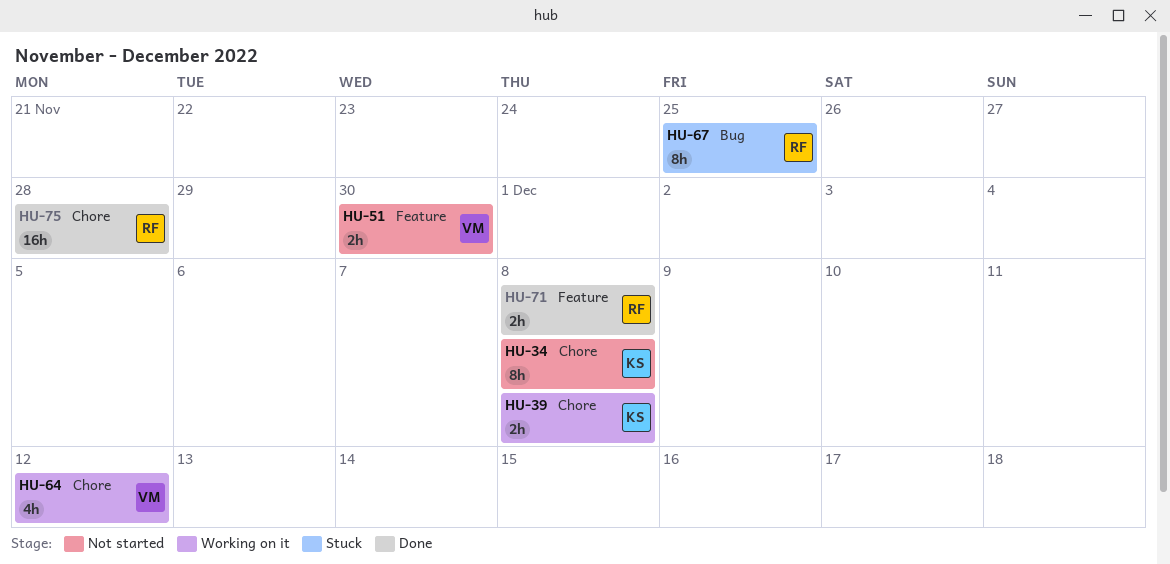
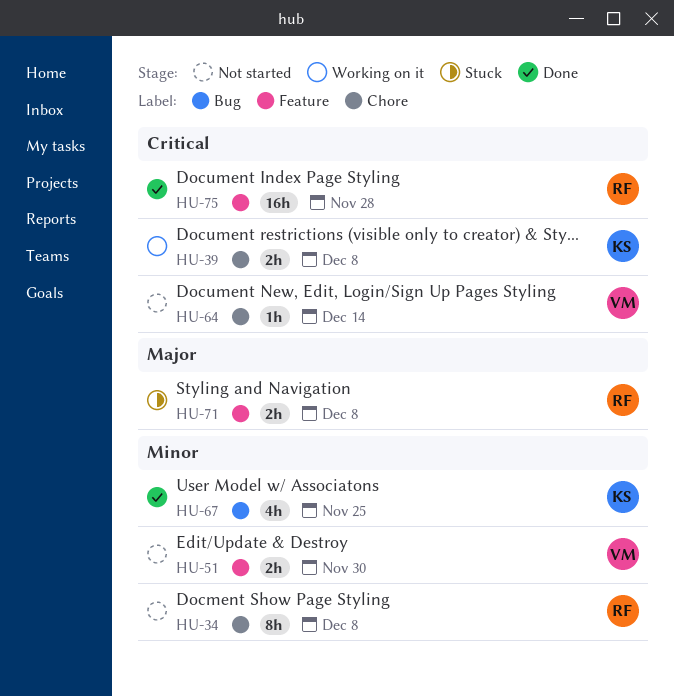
HU-34, owner: KS -> RF
HU-64, status: Working on it -> Not started
HU-64, estimate: 4h -> 1h
HU-64, due: Dec 12 -> Dec 14
HU-67, status: Stuck -> Done
HU-67, owner: RF -> KS
HU-67, estimate: 8h -> 4h
HU-71, status: Done -> Stuck
HU-75, label: Chore -> Feature

